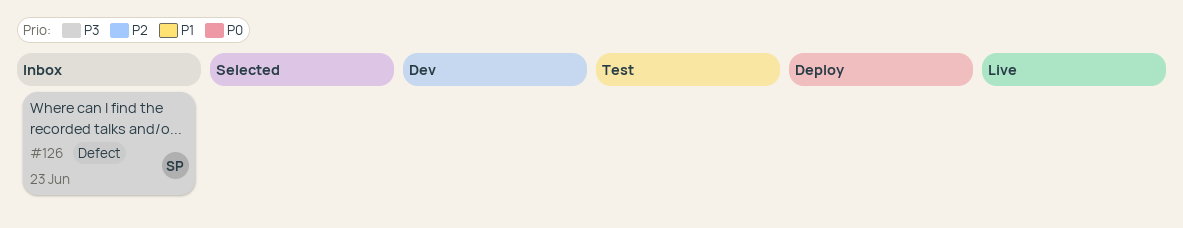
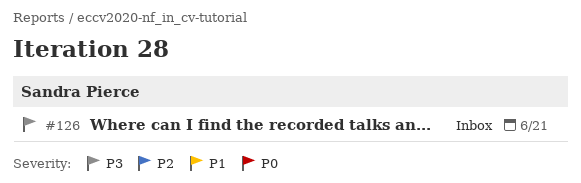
#126, due: Jun 23 -> Jun 21

